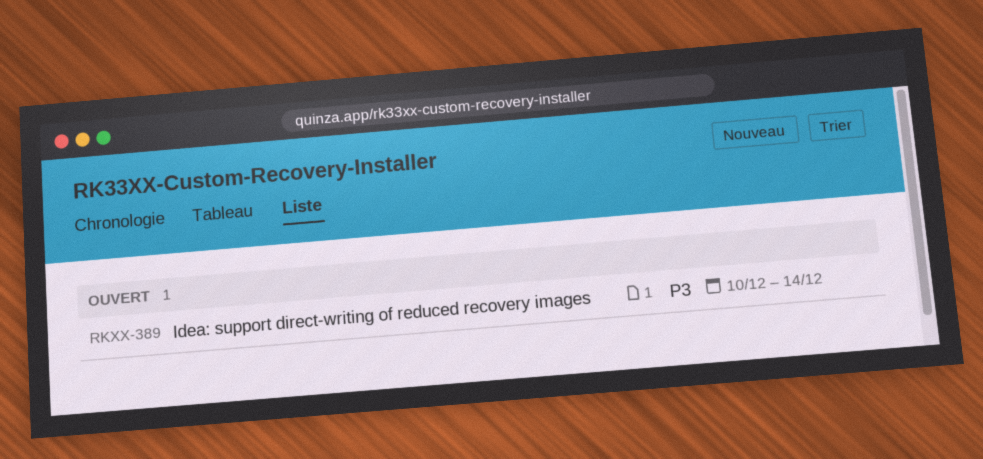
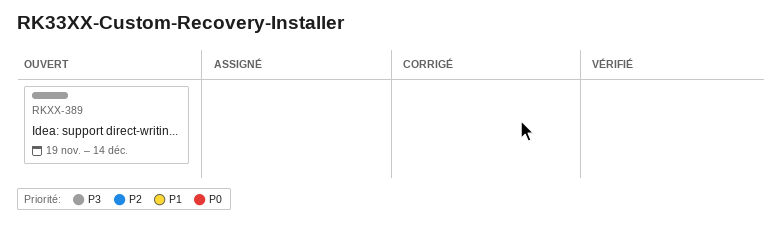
RKXX-389, start: Dec 10 -> Nov 19

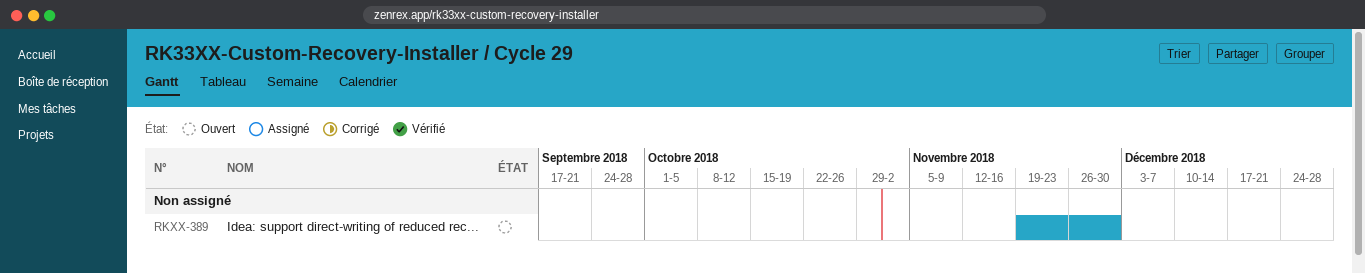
RKXX-389, due: Dec 14 -> Nov 30

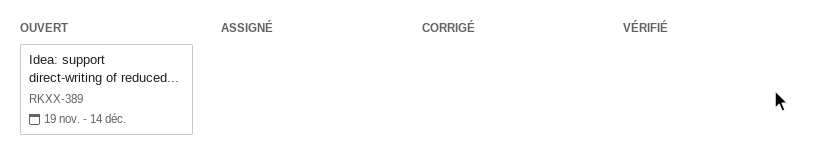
RKXX-389, due: Nov 30 -> Dec 14

